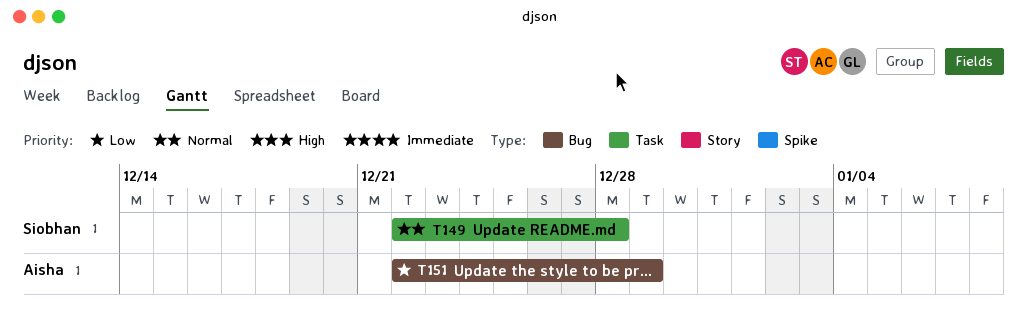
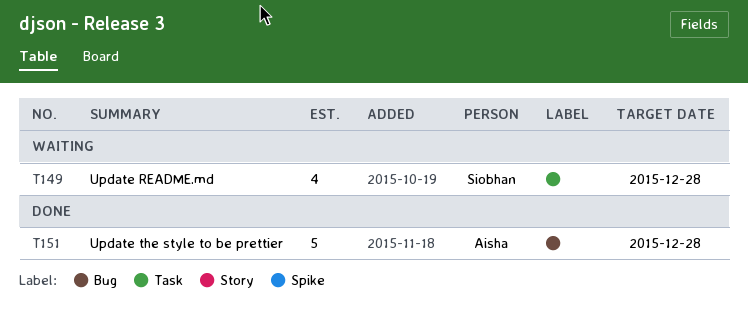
T151, due: Dec 29 -> Dec 28

